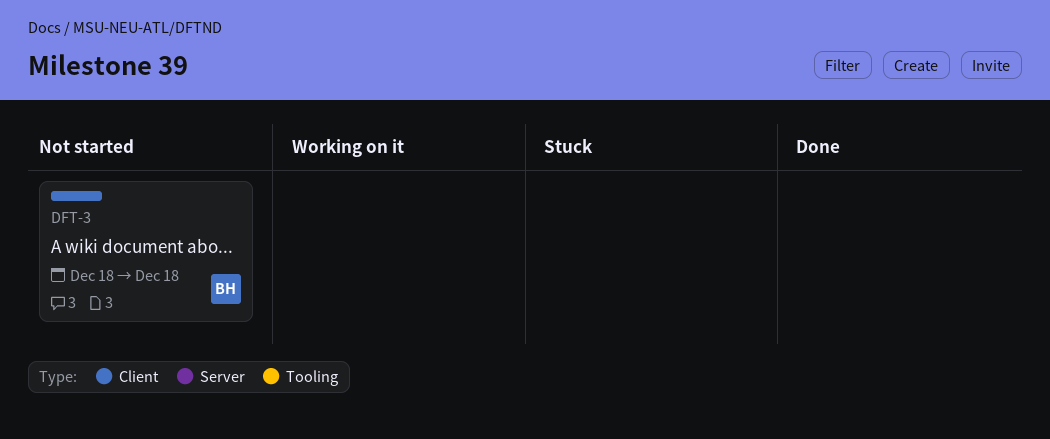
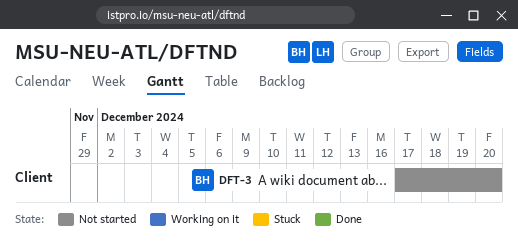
DFT-3, start: Dec 18 -> Dec 17
DFT-3, due: Dec 18 -> Dec 20

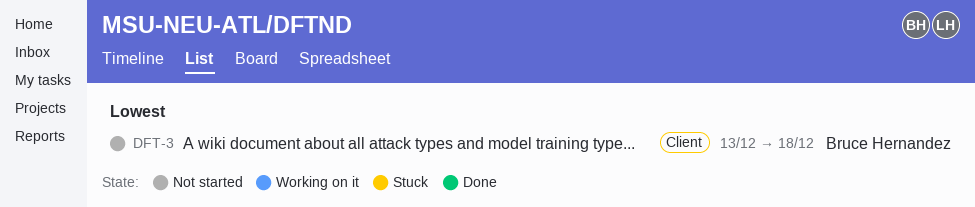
DFT-3, start: Dec 17 -> Dec 13
DFT-3, due: Dec 20 -> Dec 18

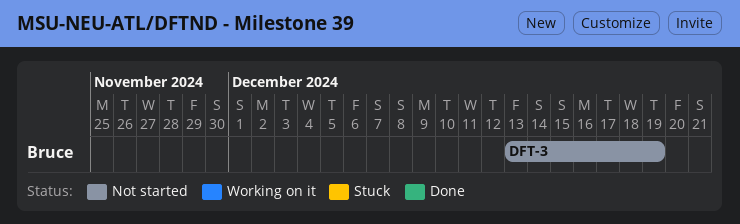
DFT-3, due: Dec 18 -> Dec 19

